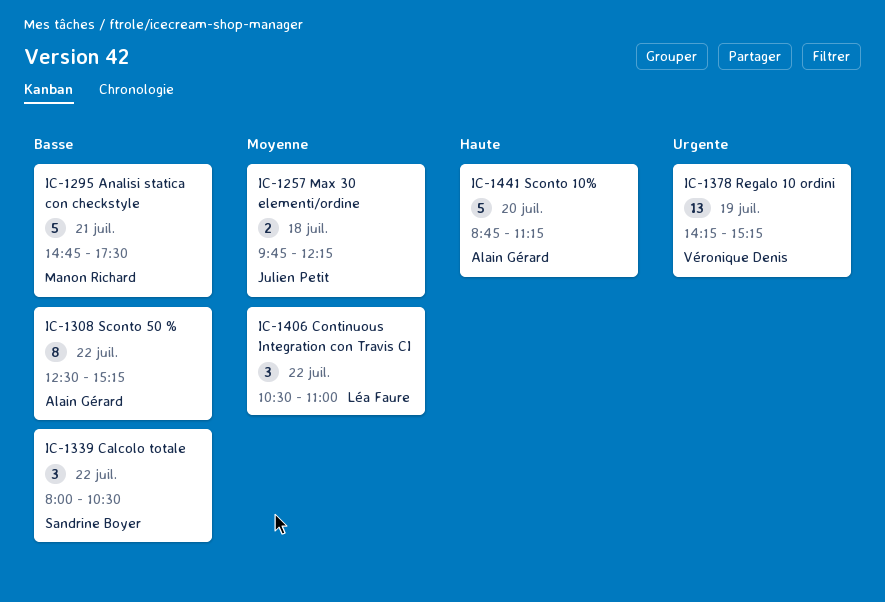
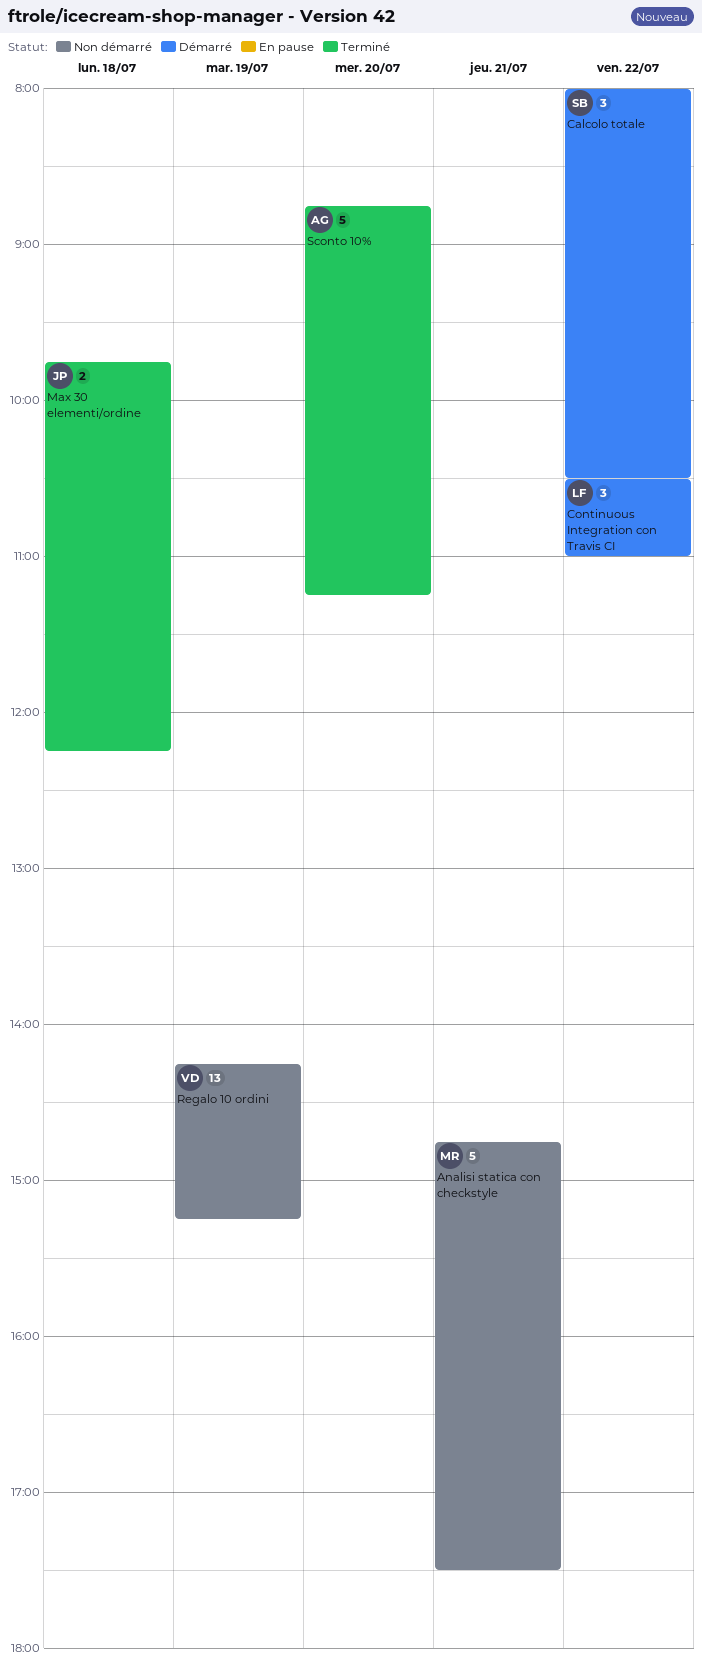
Sconto 50 %: present -> none

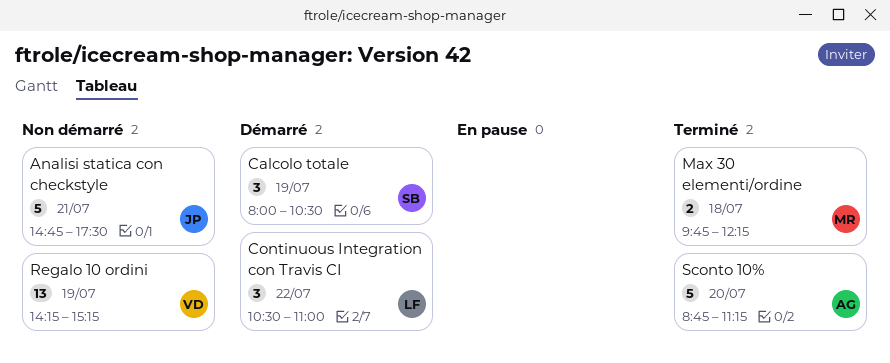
Analisi statica con checkstyle, owner: MR -> JP
Calcolo totale, day: Jul 22 -> Jul 19
Max 30 elementi/ordine, owner: JP -> MR

